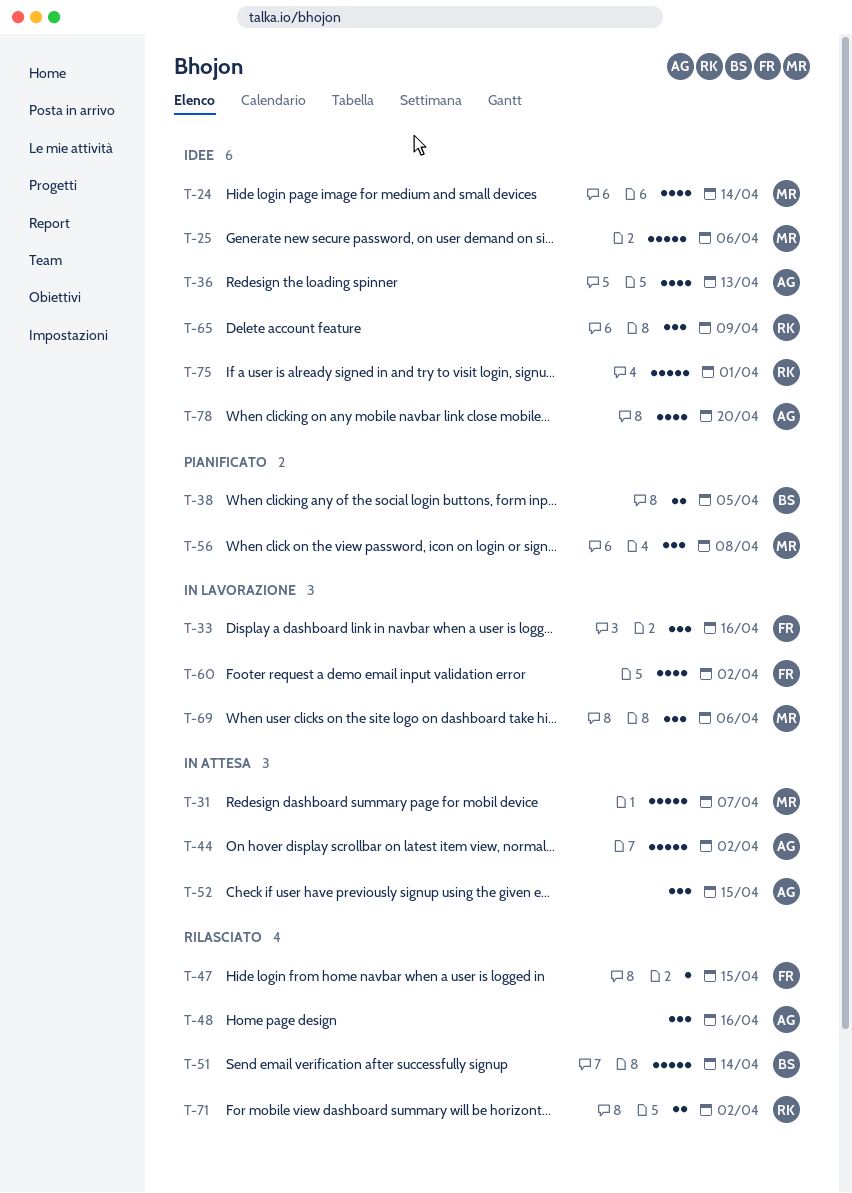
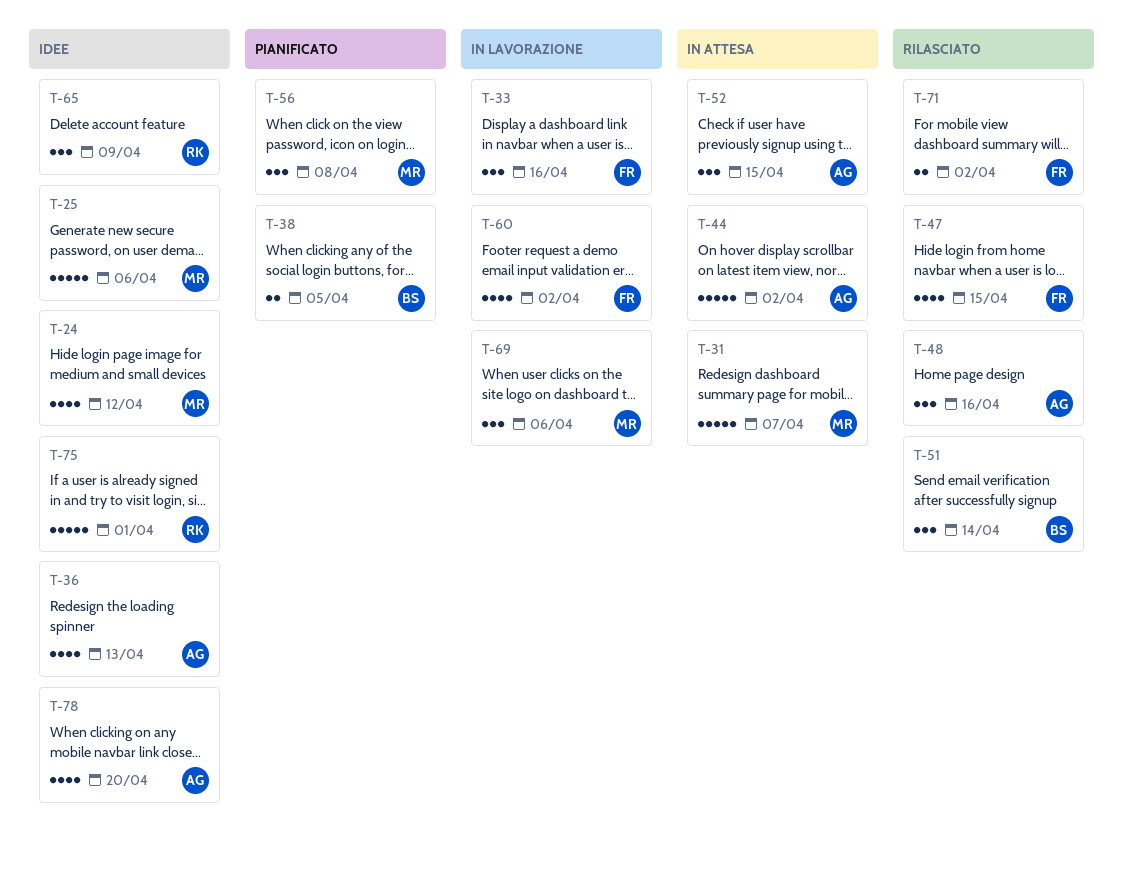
T-24, due: Apr 14 -> Apr 12
T-47, estimate: 1 -> 4
T-51, estimate: 5 -> 3
T-71, owner: RK -> FR

